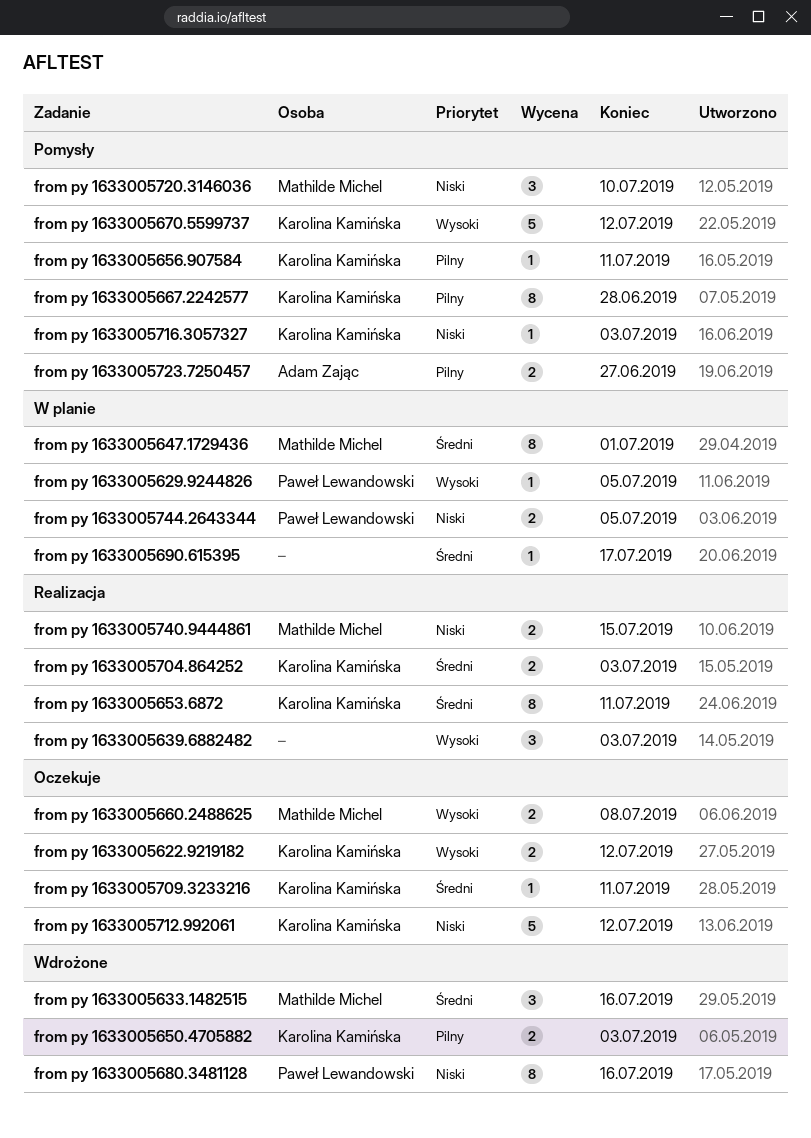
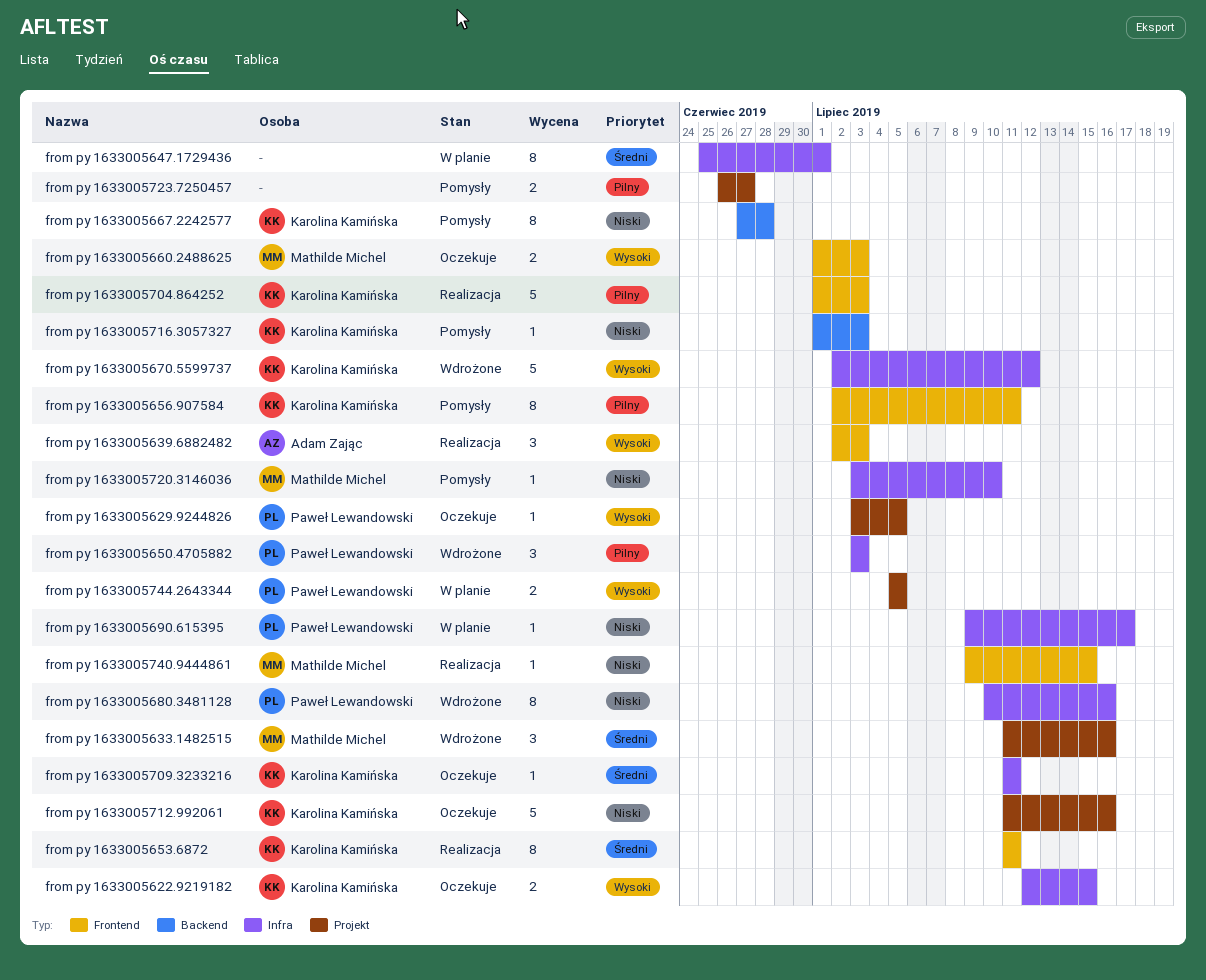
from py 1633005622.9219182, due: Jul 12 -> Jul 15
from py 1633005629.9244826, status: W planie -> Oczekuje
from py 1633005639.6882482, owner: none -> Adam Zając
from py 1633005647.1729436, owner: Mathilde Michel -> none
from py 1633005650.4705882, owner: Karolina Kamińska -> Paweł Lewandowski
from py 1633005650.4705882, estimate: 2 -> 3
from py 1633005656.907584, estimate: 1 -> 8
from py 1633005660.2488625, due: Jul 8 -> Jul 3
from py 1633005667.2242577, priority: Pilny -> Niski
from py 1633005670.5599737, status: Pomysły -> Wdrożone
from py 1633005690.615395, owner: none -> Paweł Lewandowski
from py 1633005690.615395, priority: Średni -> Niski
from py 1633005704.864252, priority: Średni -> Pilny
from py 1633005704.864252, estimate: 2 -> 5
from py 1633005712.992061, due: Jul 12 -> Jul 16
from py 1633005720.3146036, estimate: 3 -> 1
from py 1633005723.7250457, owner: Adam Zając -> none
from py 1633005740.9444861, estimate: 2 -> 1
from py 1633005744.2643344, priority: Niski -> Wysoki

